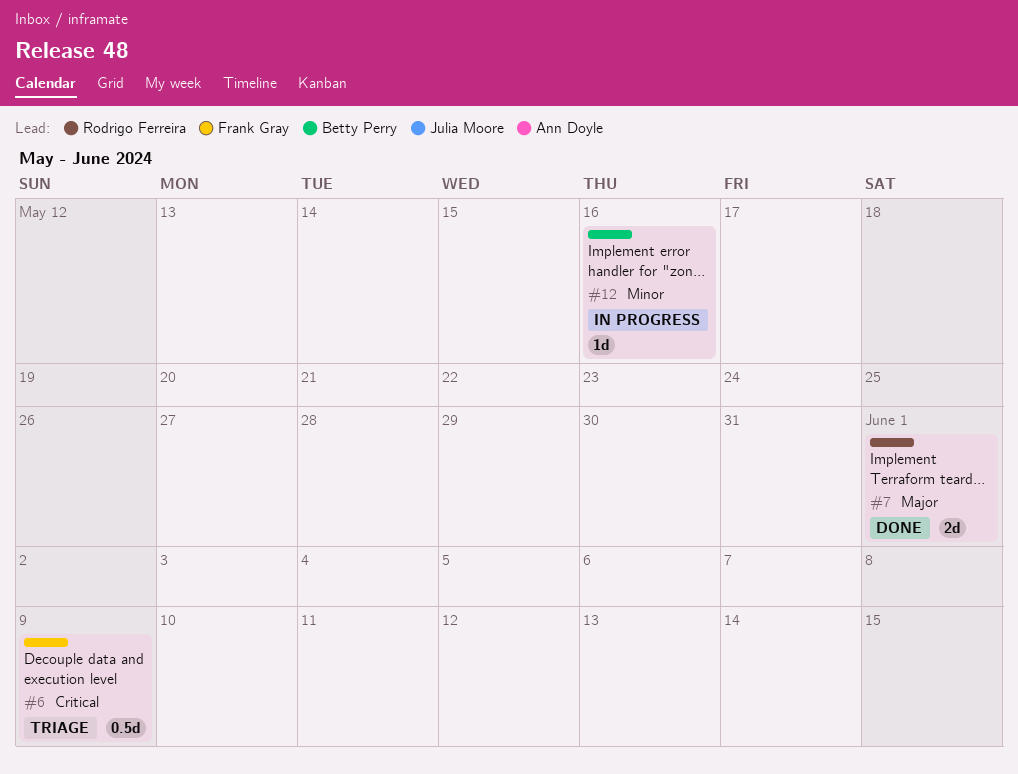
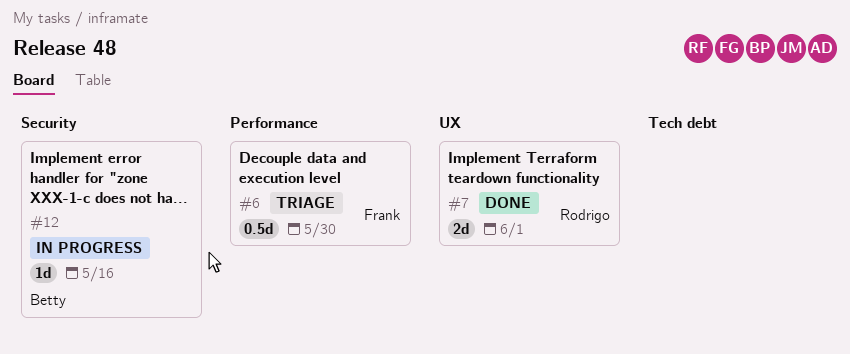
#6, due: Jun 9 -> May 30

